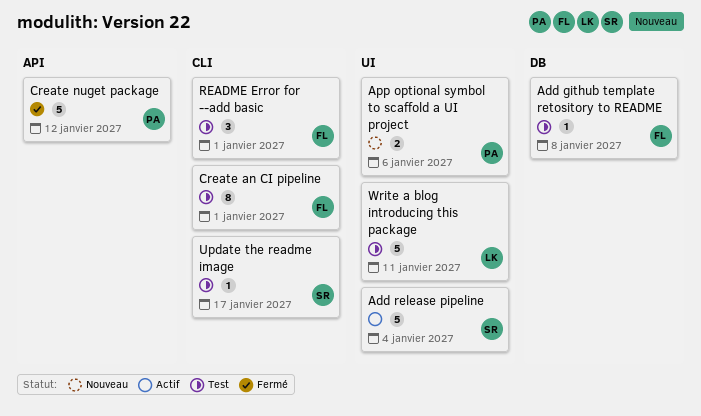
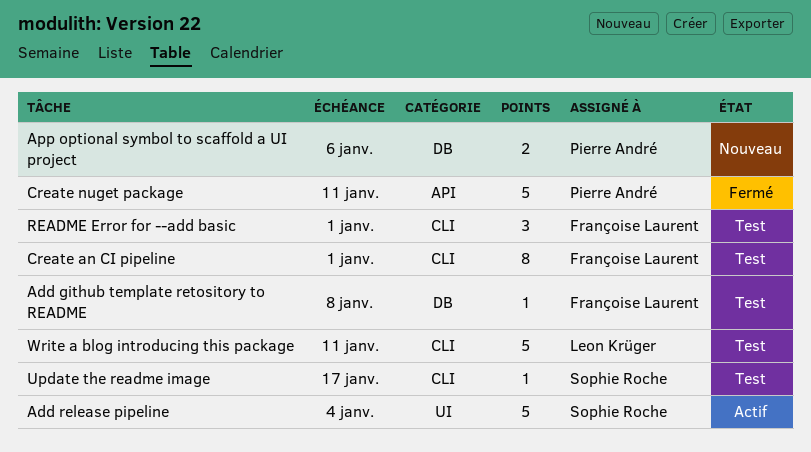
App optional symbol to scaffold a UI project, label: UI -> DB
Create nuget package, due: Jan 12 -> Jan 11
Write a blog introducing this package, label: UI -> CLI

